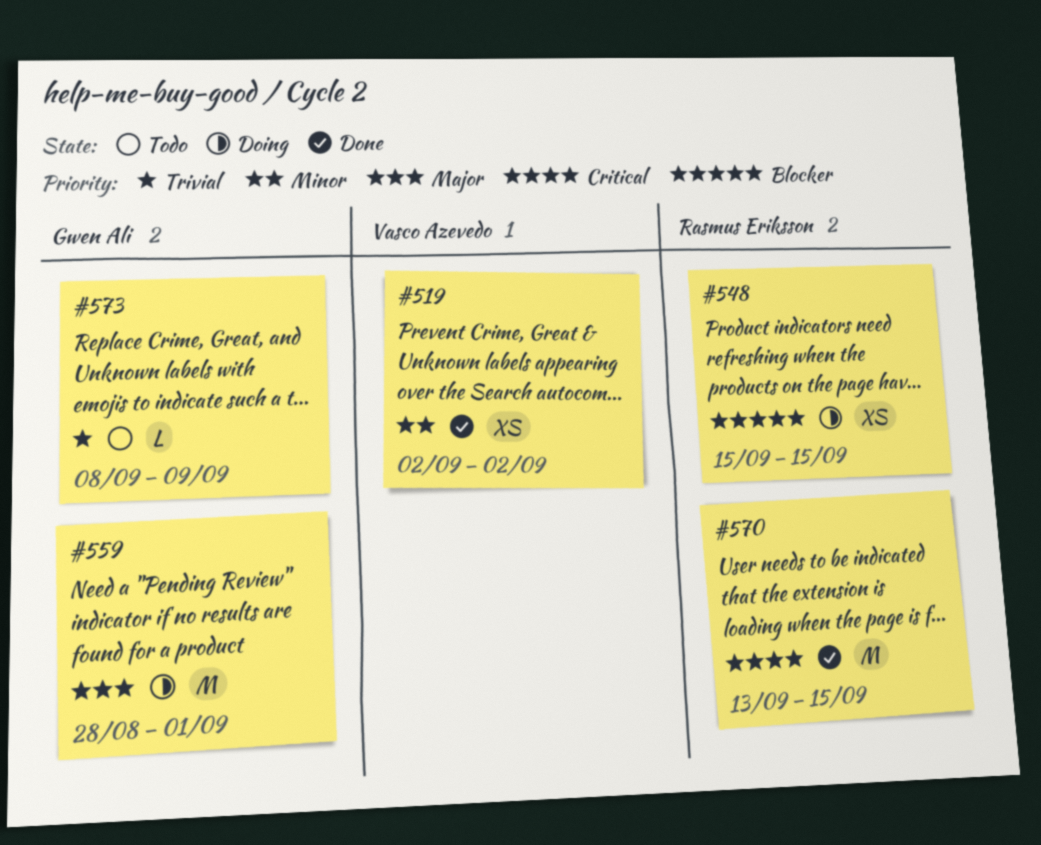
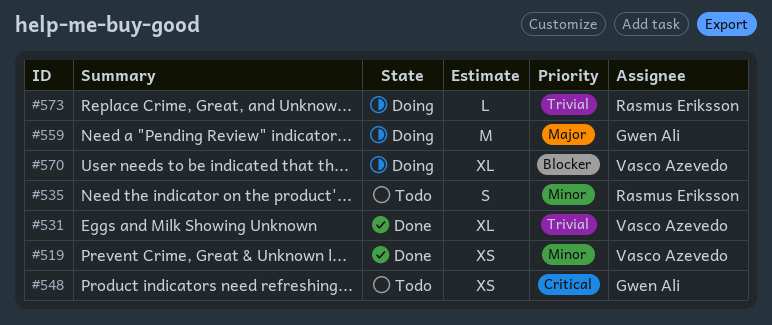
#531: none -> present
#535: none -> present
#548, status: Doing -> Todo
#548, owner: Rasmus Eriksson -> Gwen Ali
#548, priority: Blocker -> Critical
#570, status: Done -> Doing
#570, owner: Rasmus Eriksson -> Vasco Azevedo
#570, priority: Critical -> Blocker
#570, estimate: M -> XL
#573, status: Todo -> Doing
#573, owner: Gwen Ali -> Rasmus Eriksson

